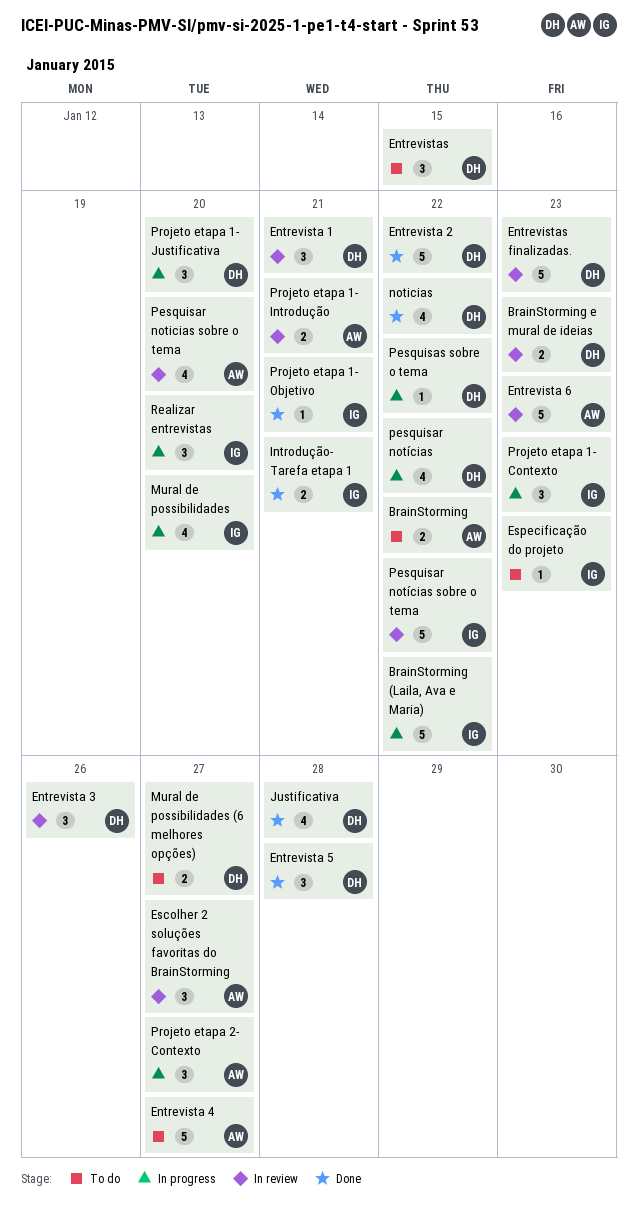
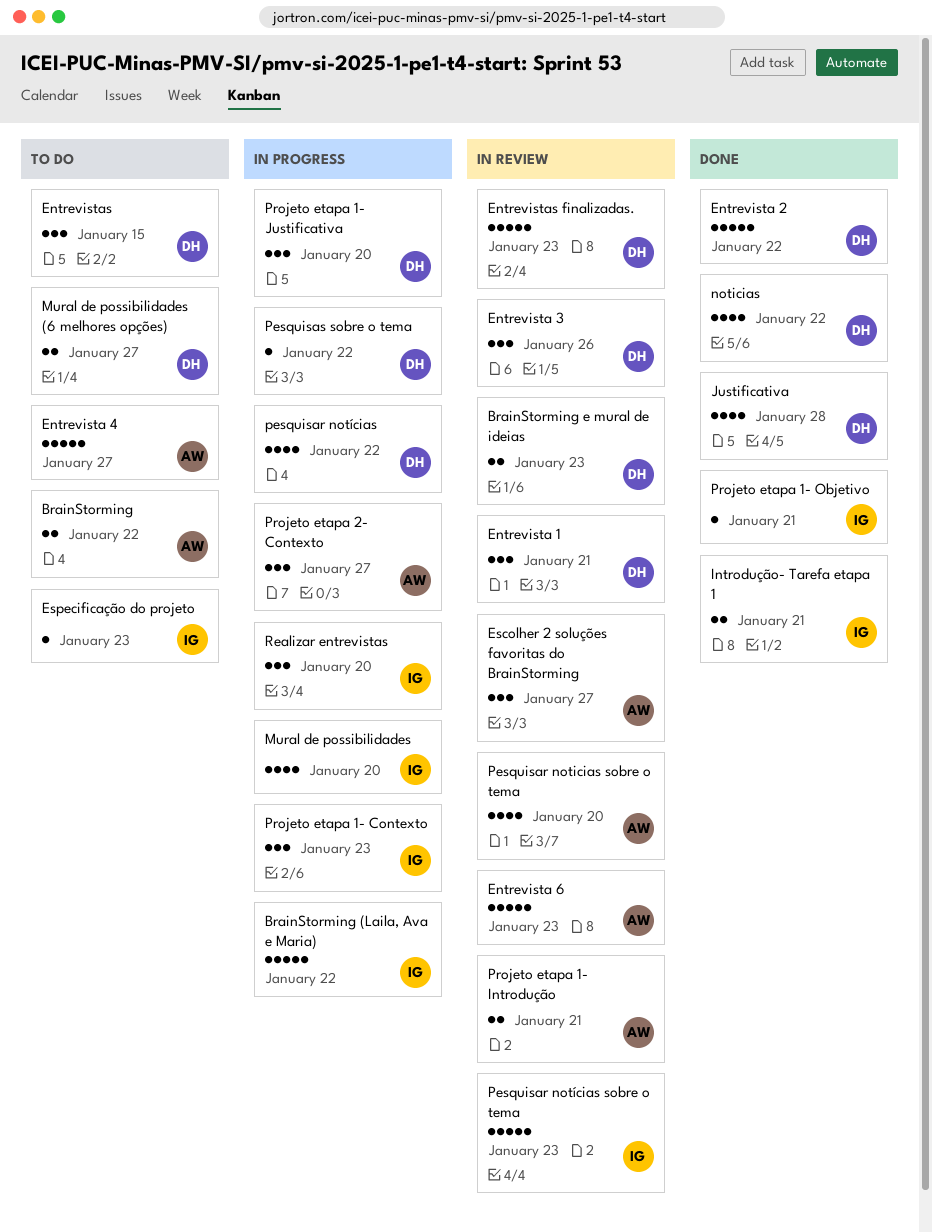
Entrevista 5: present -> none
Pesquisar notícias sobre o tema, due: Jan 22 -> Jan 23

